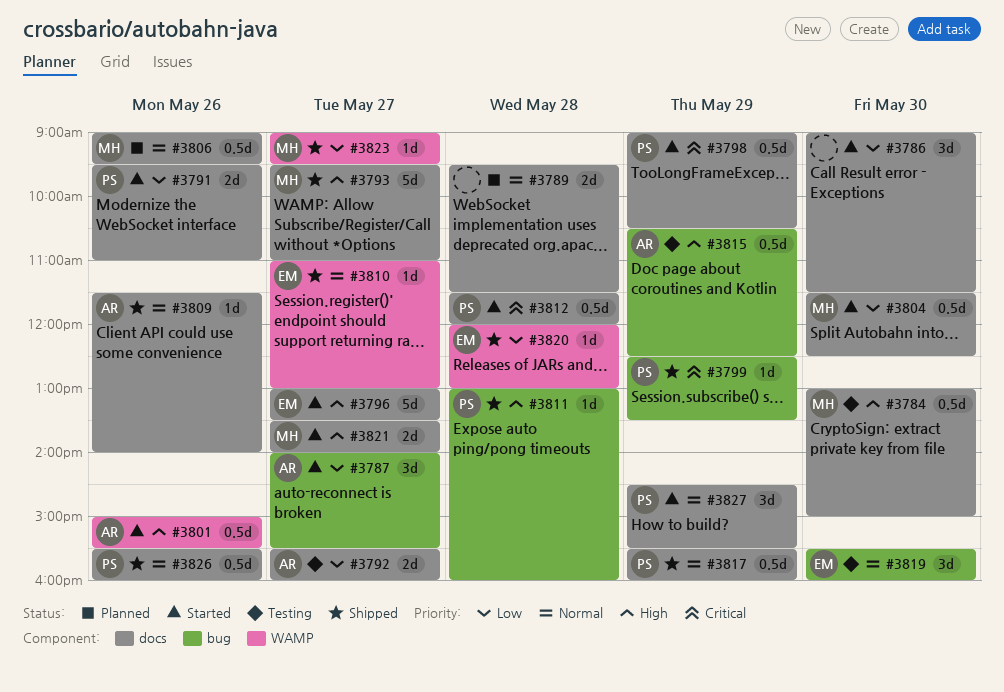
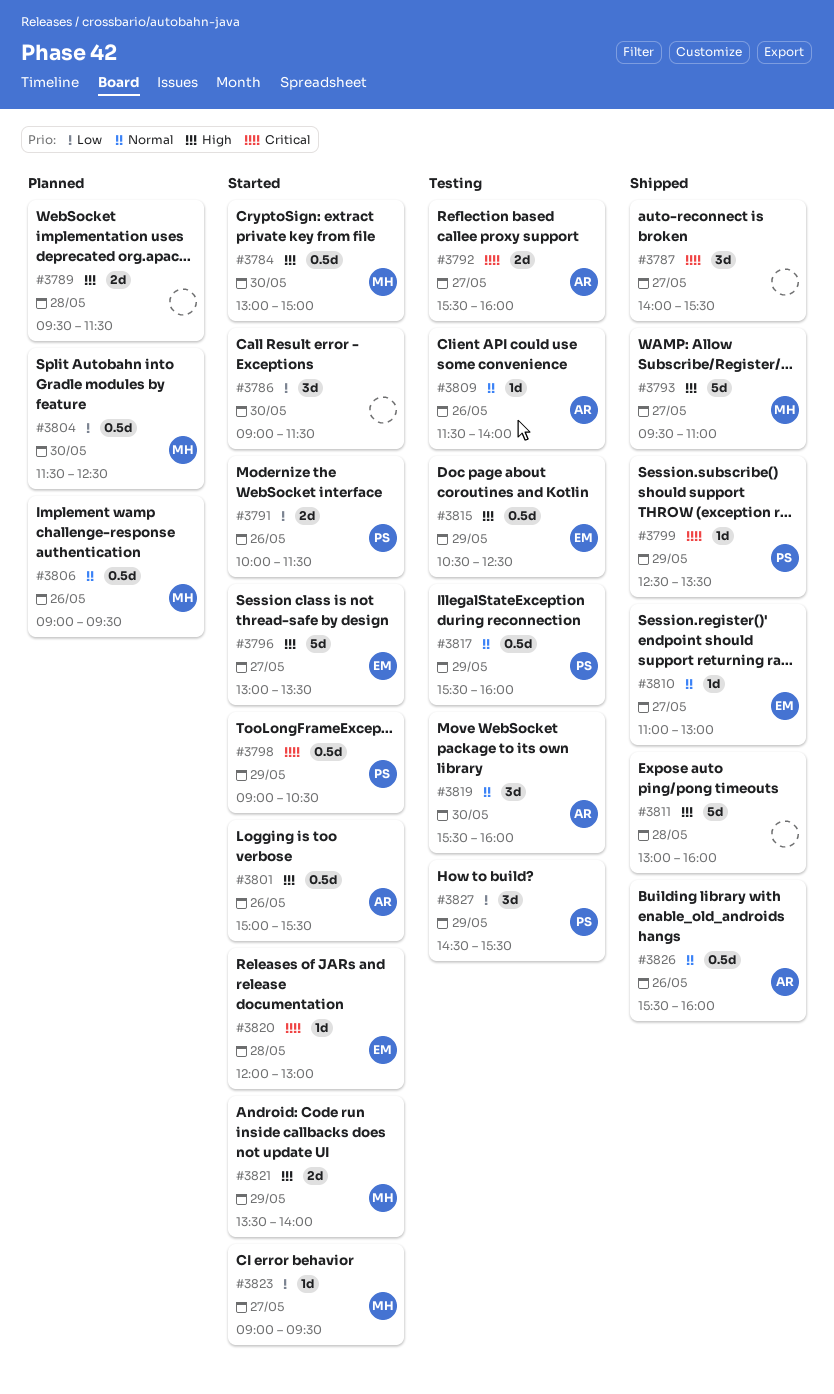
#3784, status: Testing -> Started
#3787, status: Started -> Shipped
#3787, owner: AR -> none
#3787, priority: Low -> Critical
#3789, priority: Normal -> High
#3791, begins: 09:30 -> 10:00
#3791, ends: 11:00 -> 11:30
#3792, priority: Low -> Critical
#3804, status: Started -> Planned
#3809, status: Shipped -> Testing
#3811, owner: PS -> none
#3811, estimate: 1d -> 5d
#3812: present -> none
#3815, owner: AR -> EM
#3817, status: Shipped -> Testing
#3819, owner: EM -> AR
#3820, status: Shipped -> Started
#3820, priority: Low -> Critical
#3821, day: May 27 -> May 29
#3823, status: Shipped -> Started
#3826, owner: PS -> AR
#3827, status: Started -> Testing
#3827, priority: Normal -> Low

